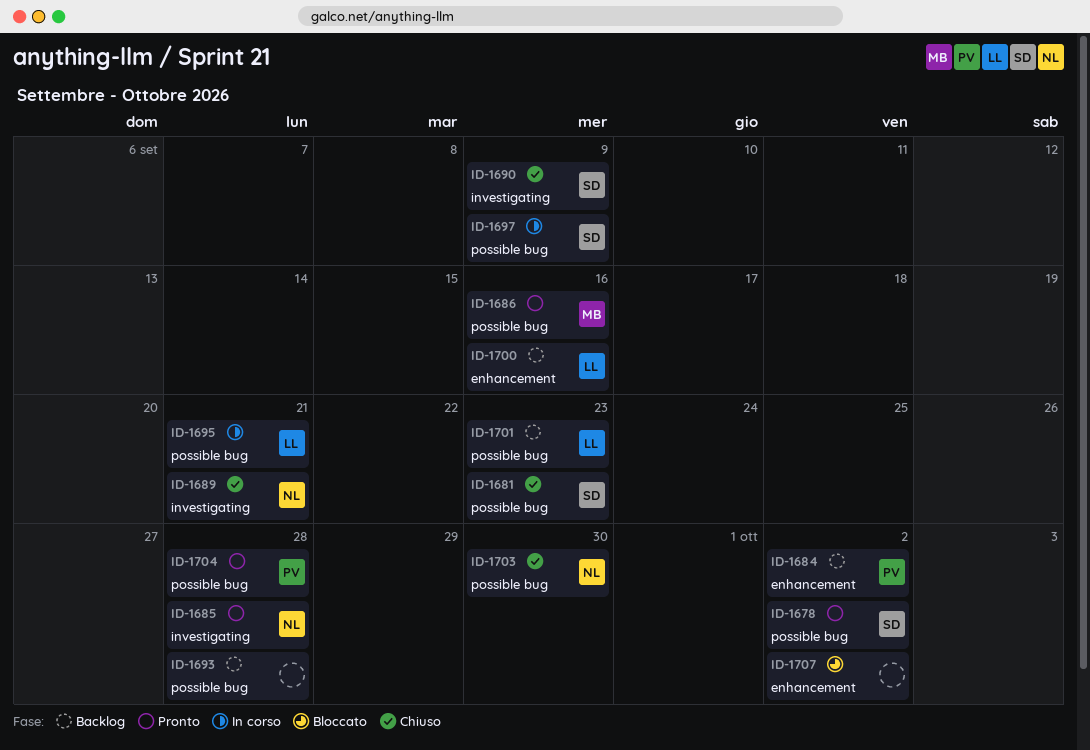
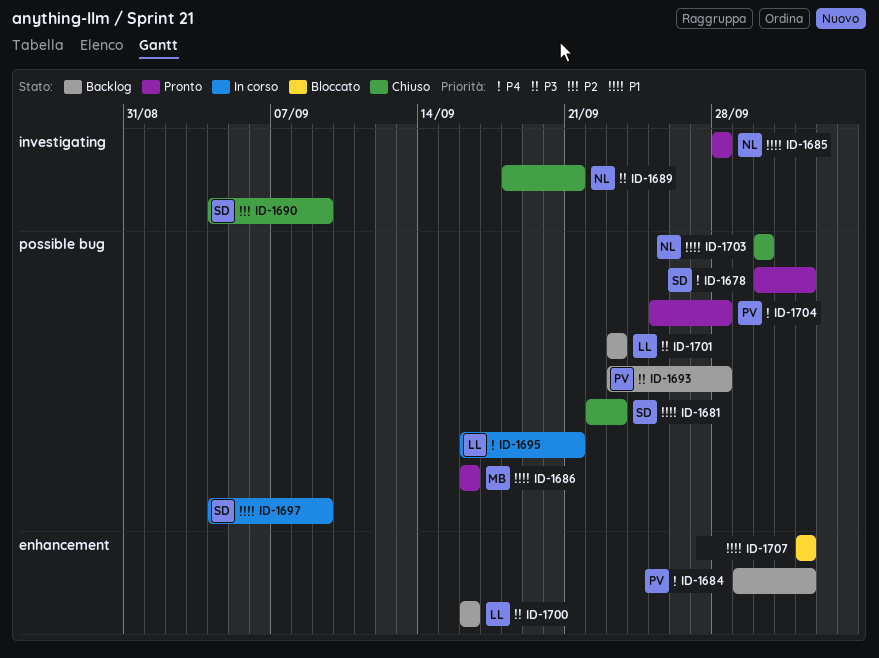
ID-1693, owner: none -> PV

